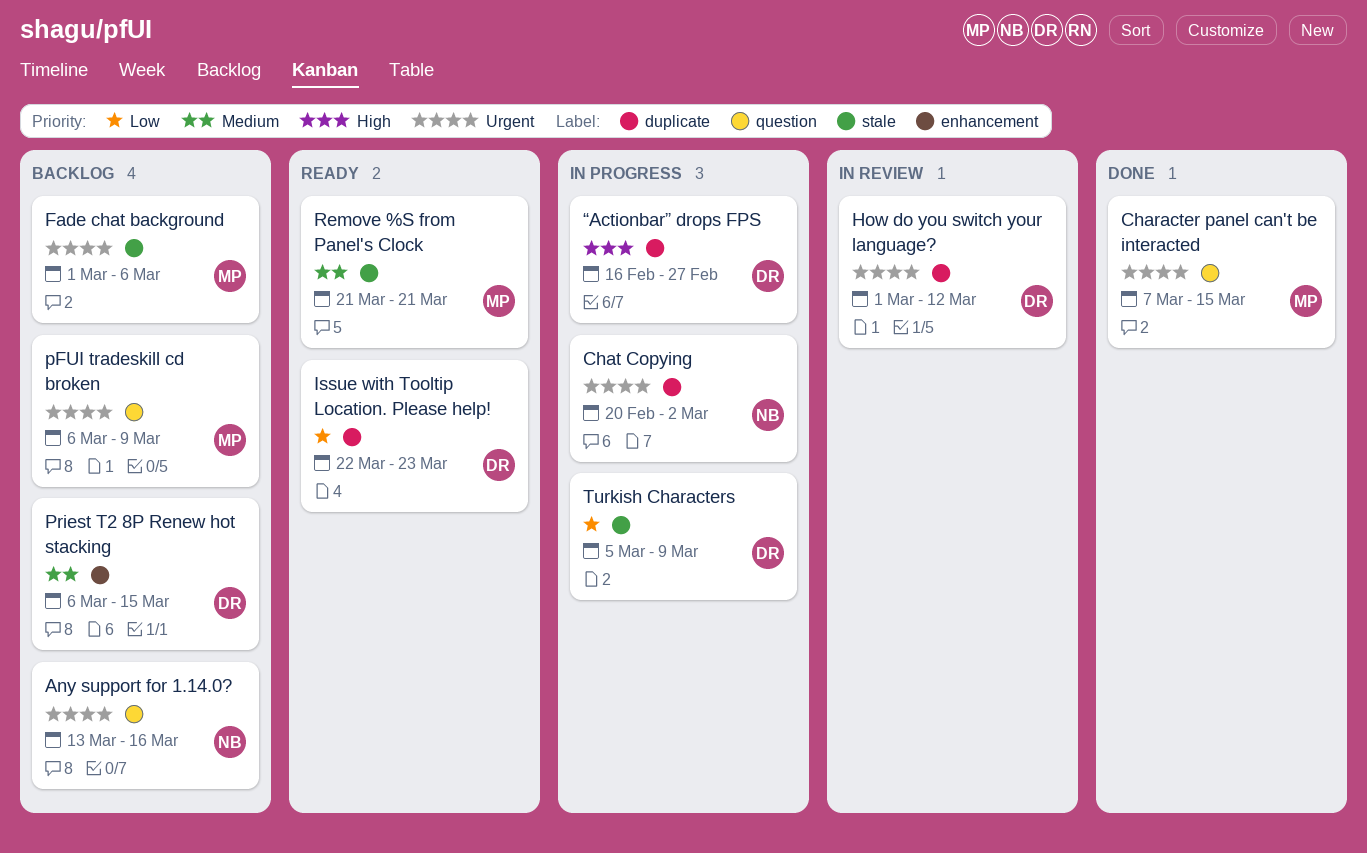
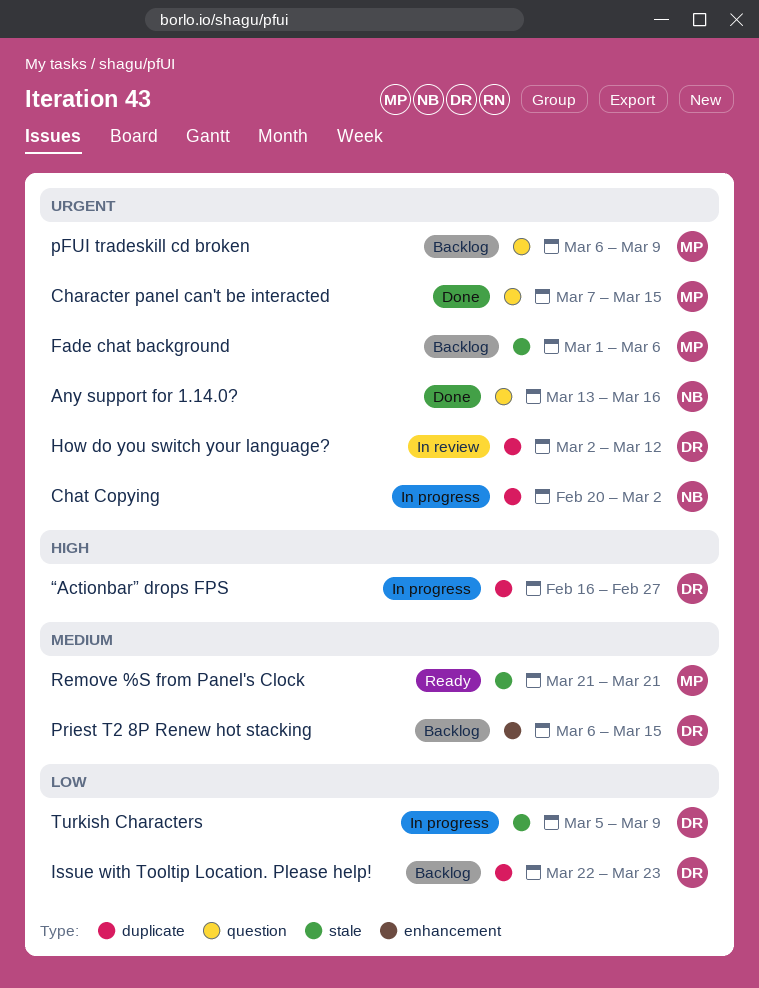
Any support for 1.14.0?, status: Backlog -> Done
How do you switch your language?, start: Mar 1 -> Mar 2
Issue with Tooltip Location. Please help!, status: Ready -> Backlog

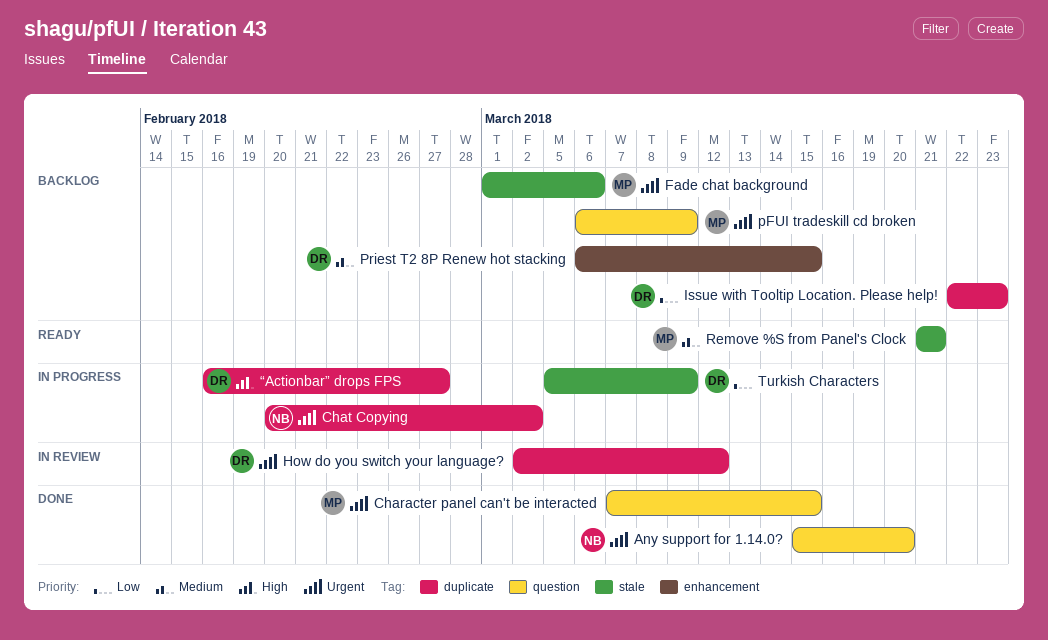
Any support for 1.14.0?, start: Mar 13 -> Mar 15
Any support for 1.14.0?, due: Mar 16 -> Mar 20

